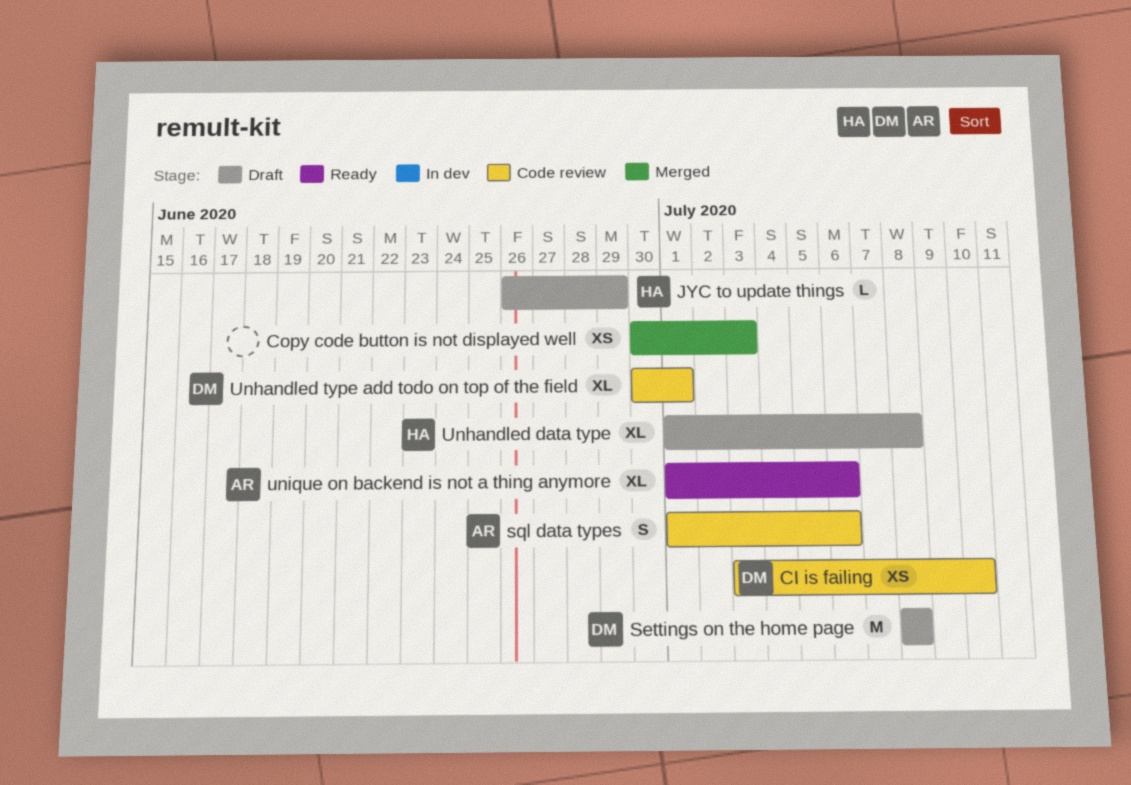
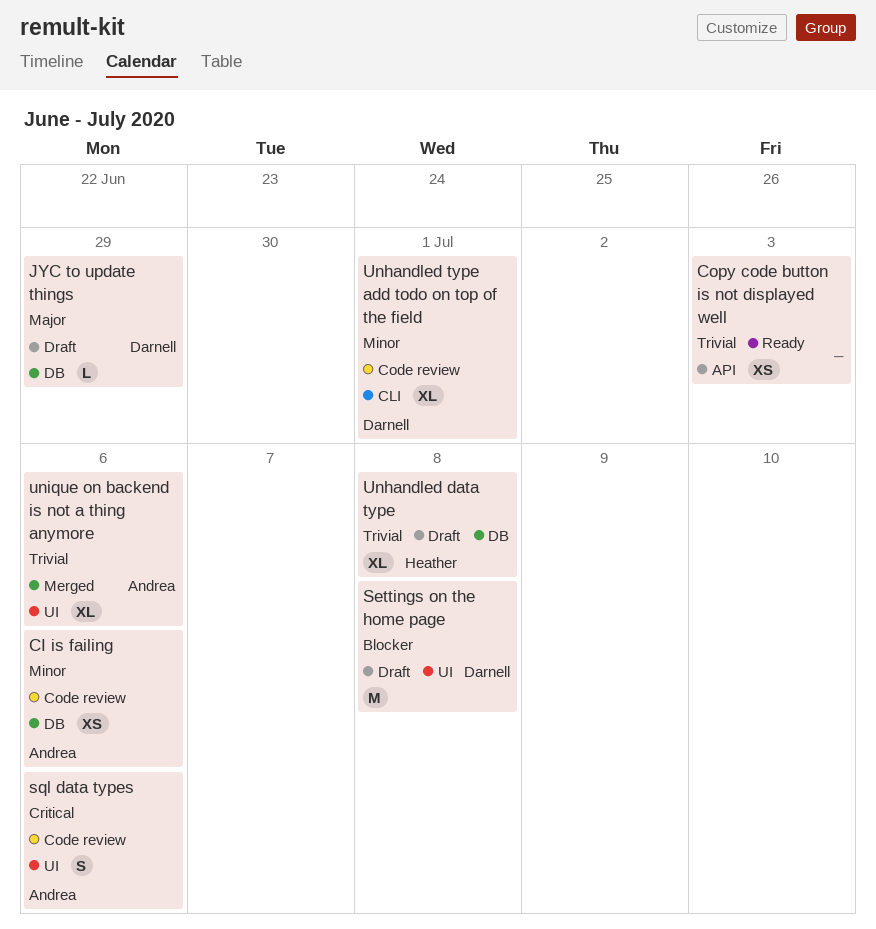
CI is failing, owner: Darnell -> Andrea
CI is failing, due: Jul 10 -> Jul 6
Copy code button is not displayed well, status: Merged -> Ready
JYC to update things, owner: Heather -> Darnell
unique on backend is not a thing anymore, status: Ready -> Merged

